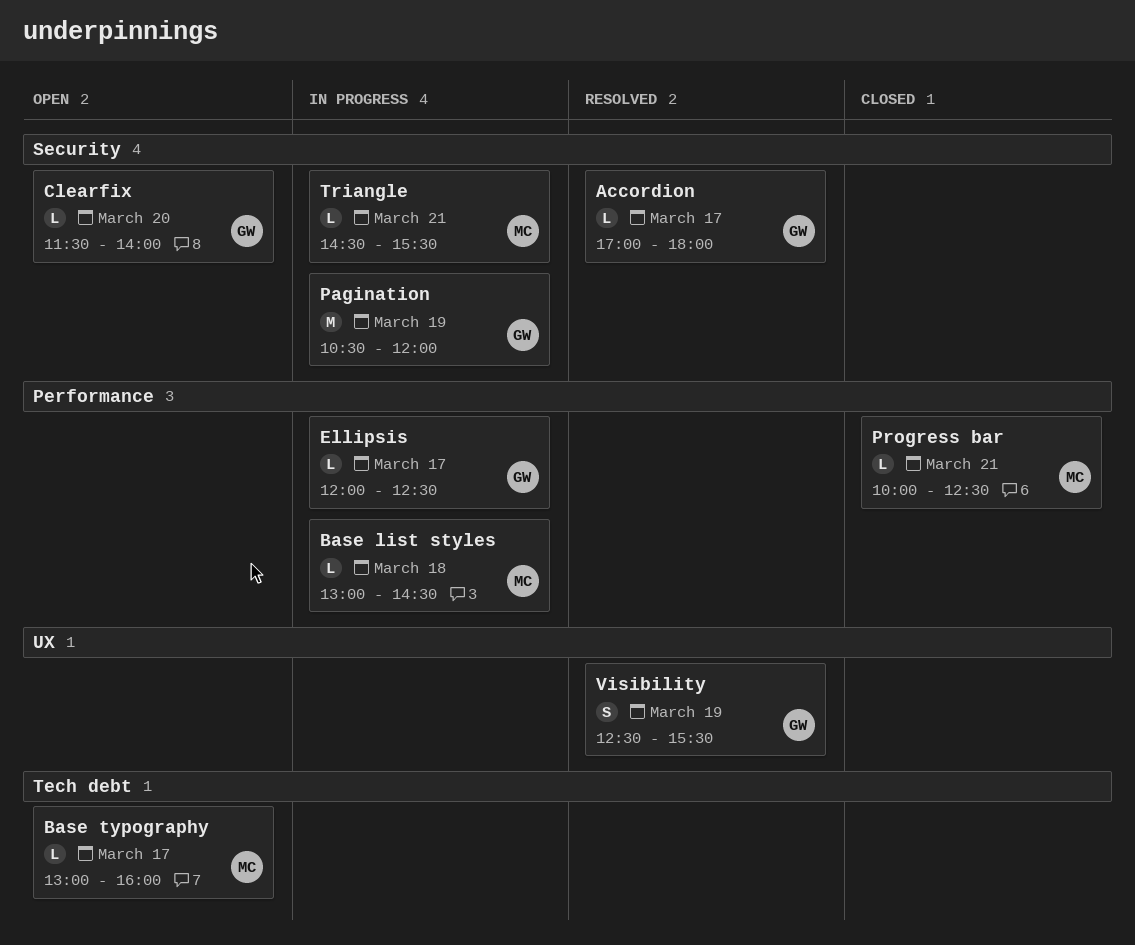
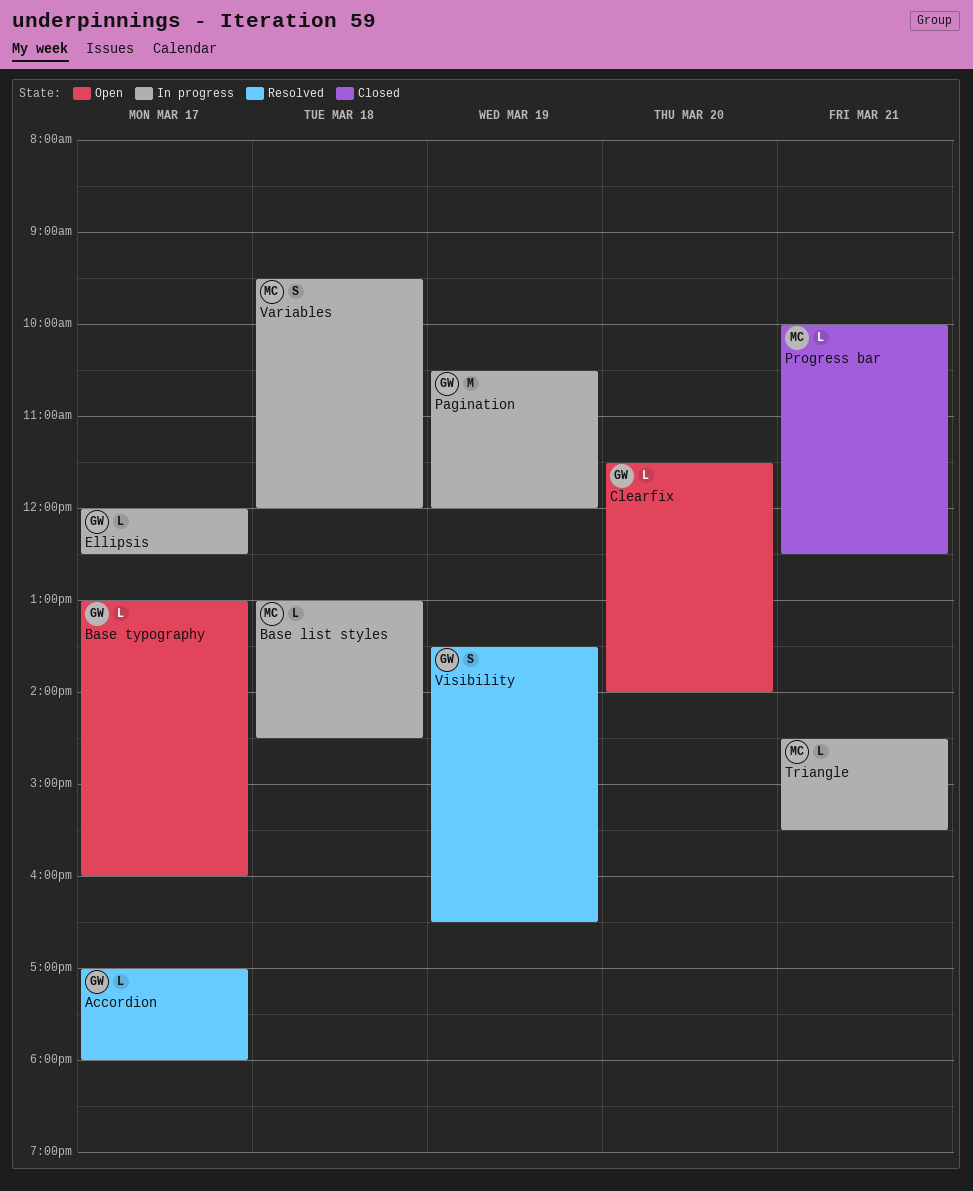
Base typography, owner: MC -> GW
Variables: none -> present
Visibility, begins: 12:30 -> 13:30
Visibility, ends: 15:30 -> 16:30

